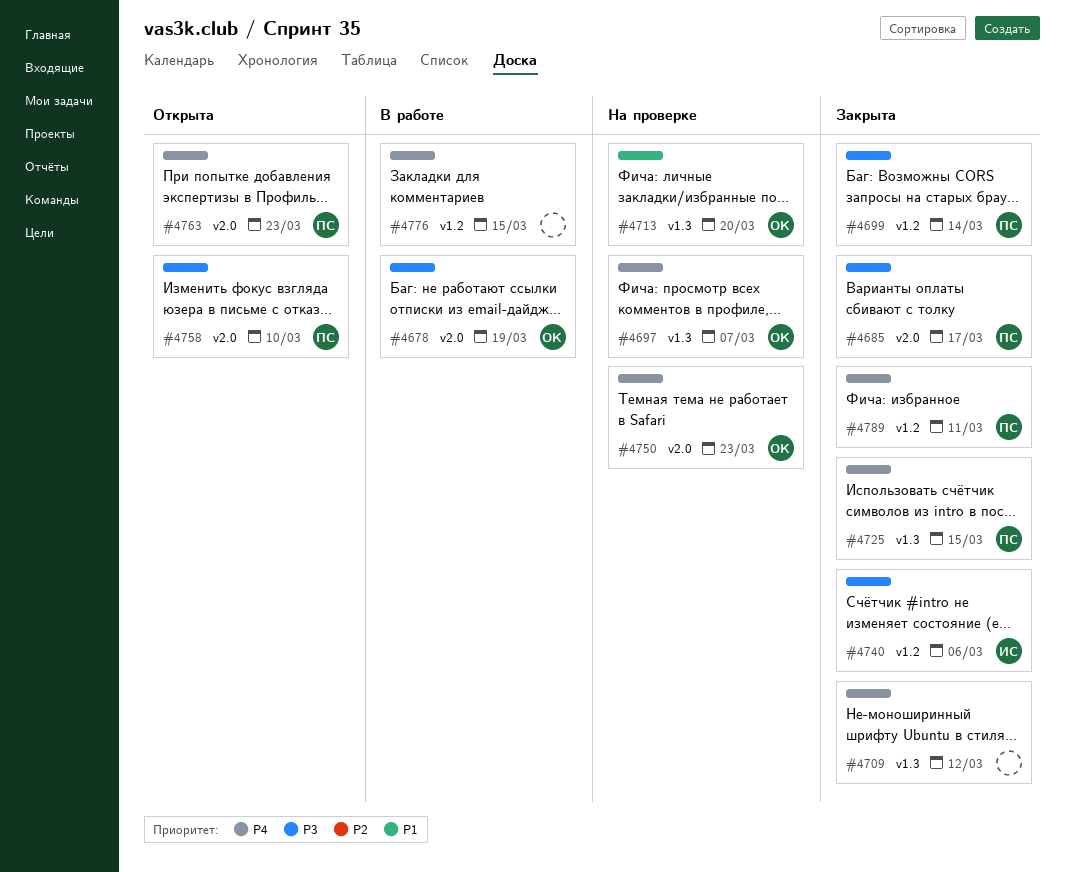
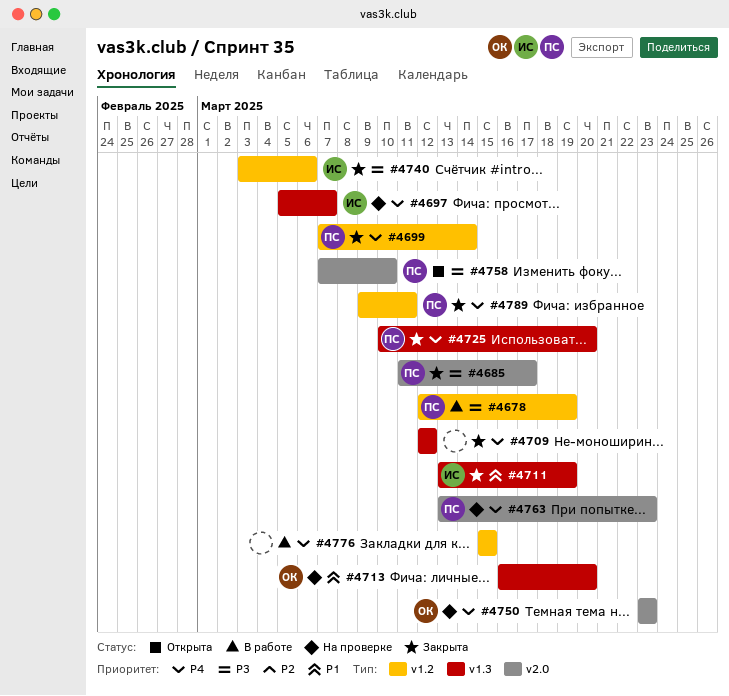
#4678, owner: ОК -> ПС
#4678, label: v2.0 -> v1.2
#4697, owner: ОК -> ИС
#4699, priority: P3 -> P4
#4711: none -> present
#4725, due: Mar 15 -> Mar 20
#4763, status: Открыта -> На проверке

